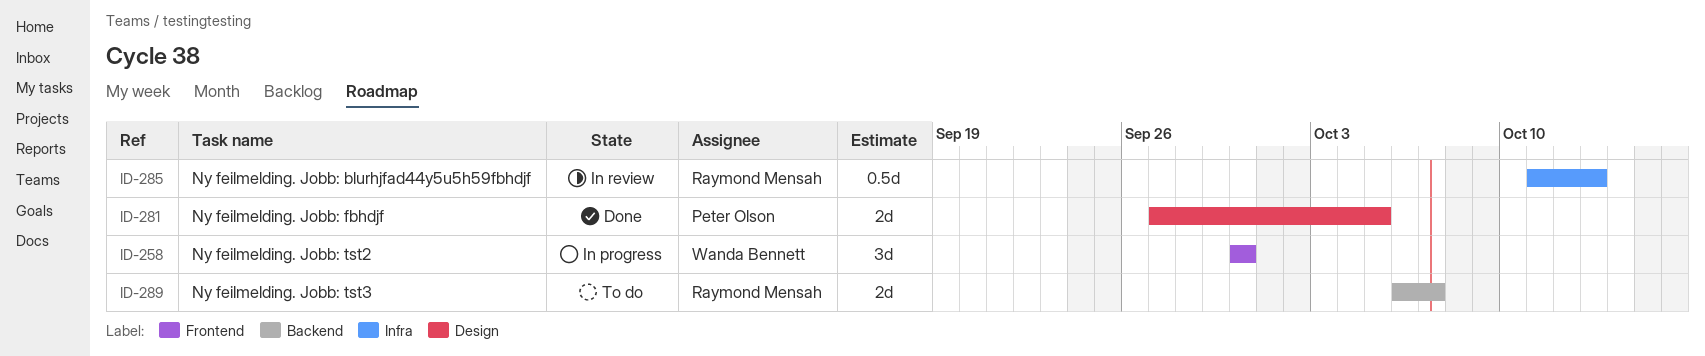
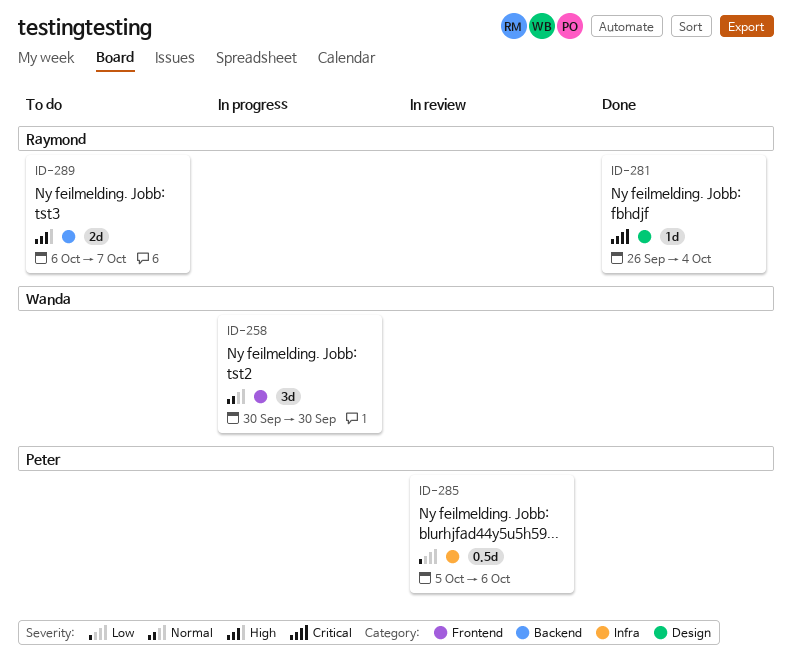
ID-281, owner: Peter Olson -> Raymond Mensah
ID-281, estimate: 2d -> 1d
ID-281, start: Sep 27 -> Sep 26
ID-281, due: Oct 5 -> Oct 4
ID-285, owner: Raymond Mensah -> Peter Olson
ID-285, start: Oct 11 -> Oct 5
ID-285, due: Oct 13 -> Oct 6

